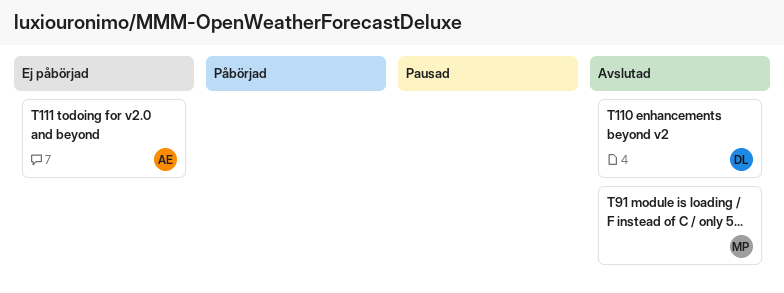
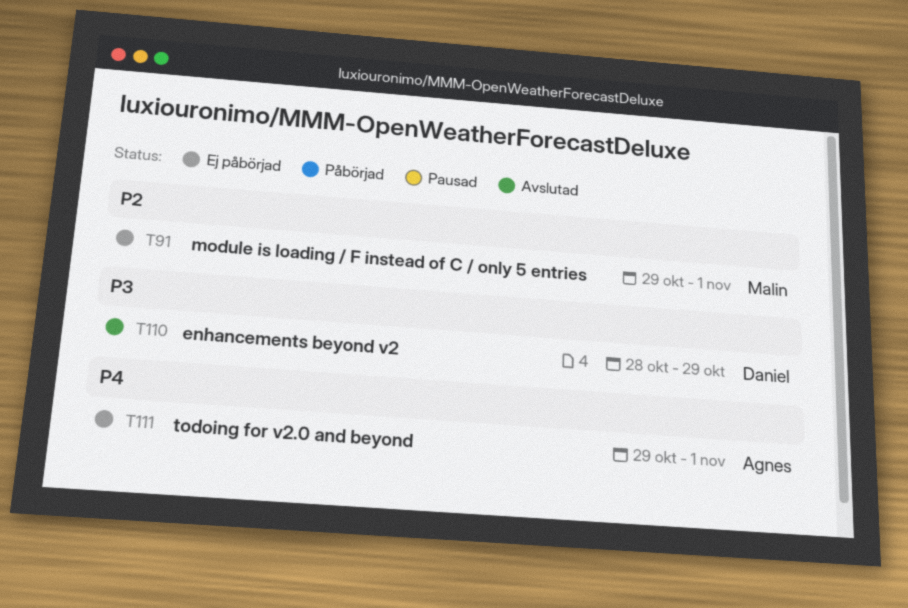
T91, status: Avslutad -> Ej påbörjad

